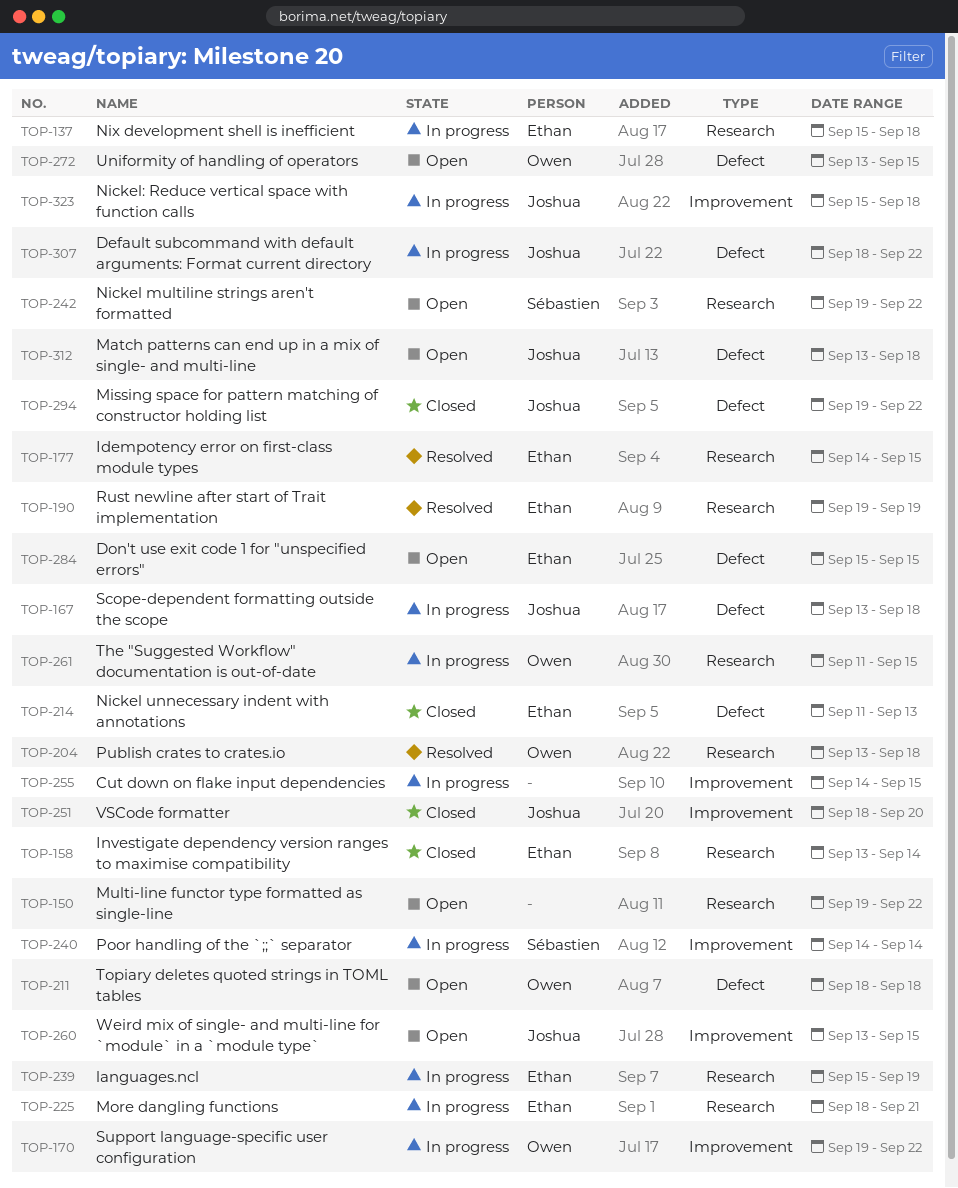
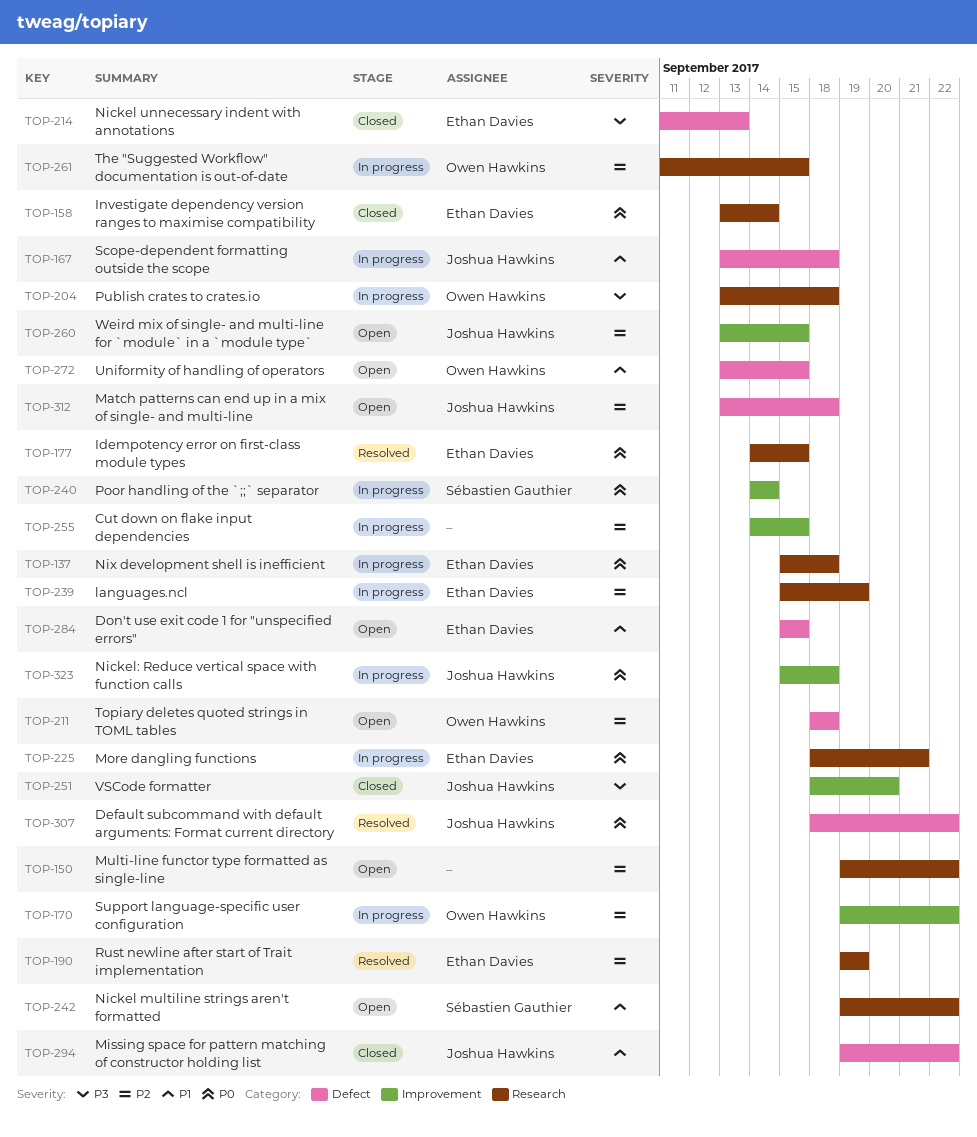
TOP-204, status: Resolved -> In progress
TOP-307, status: In progress -> Resolved

